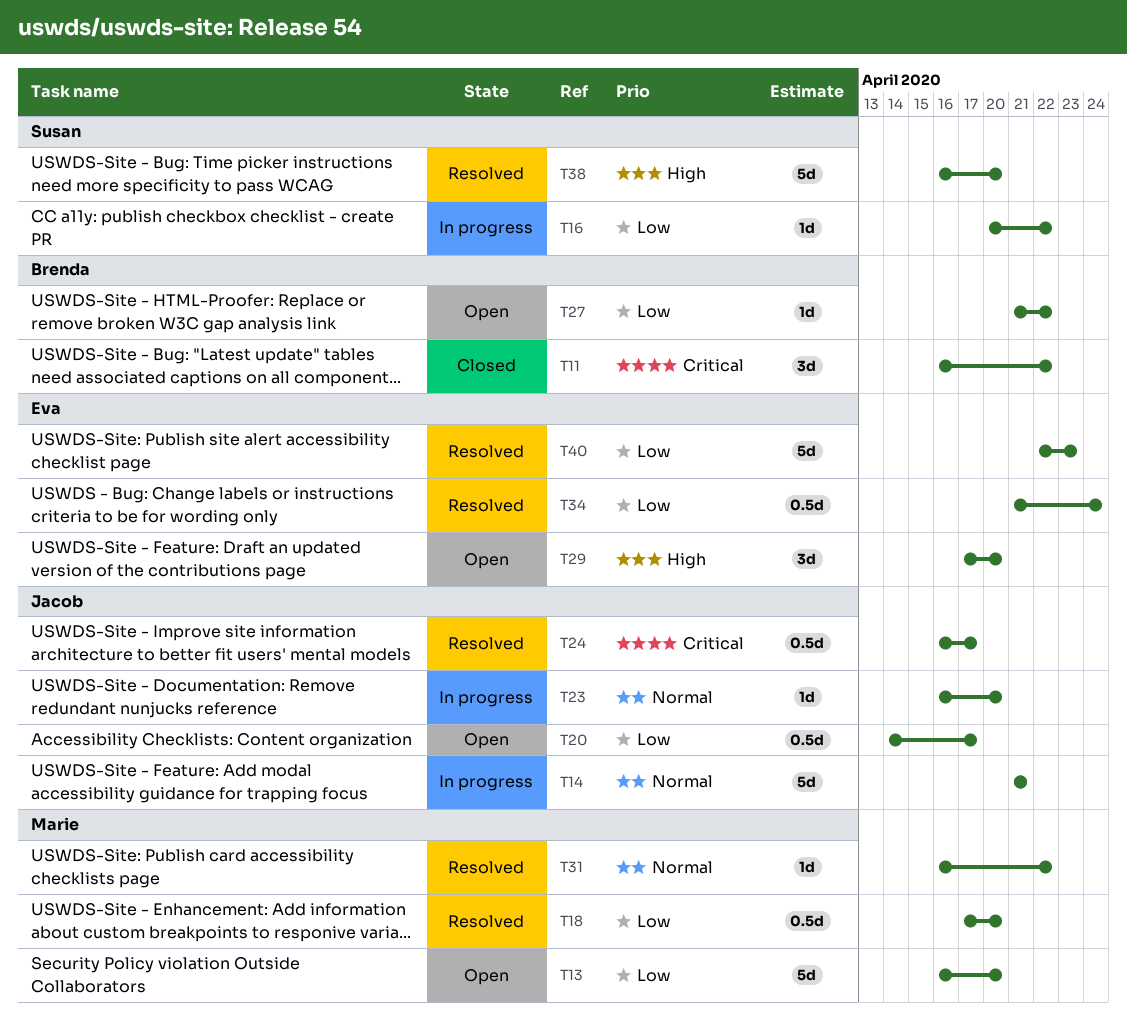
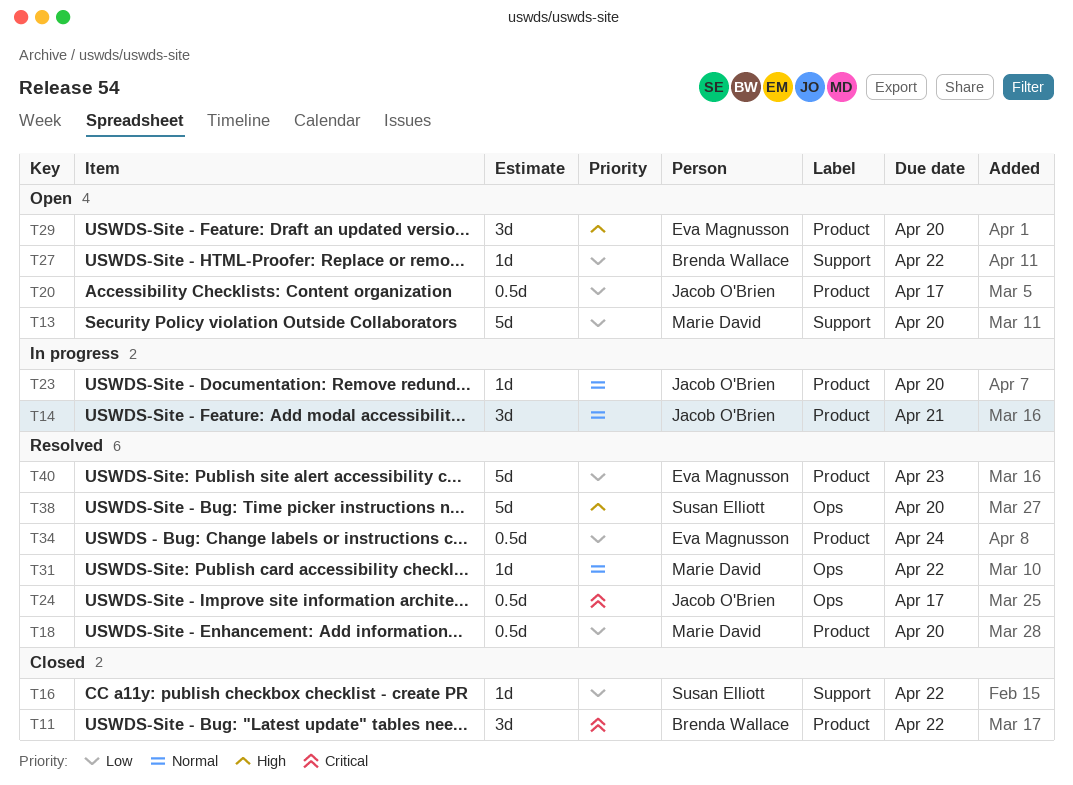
T14, estimate: 5d -> 3d
T16, status: In progress -> Closed

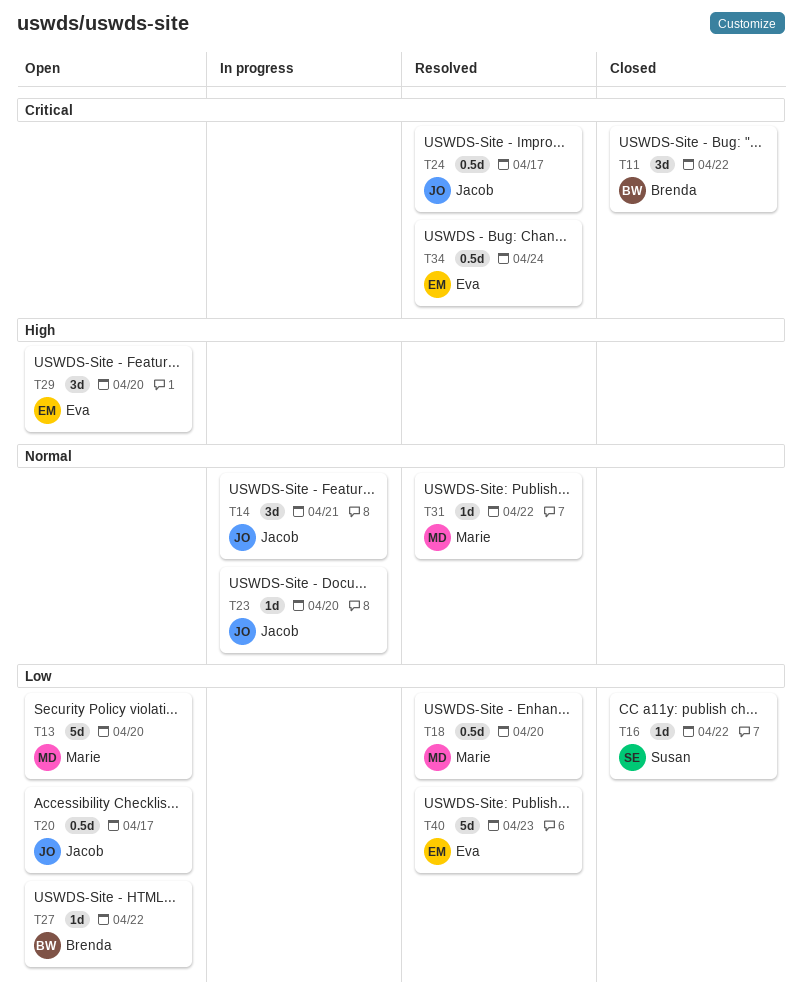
T34, priority: Low -> Critical
T38: present -> none

